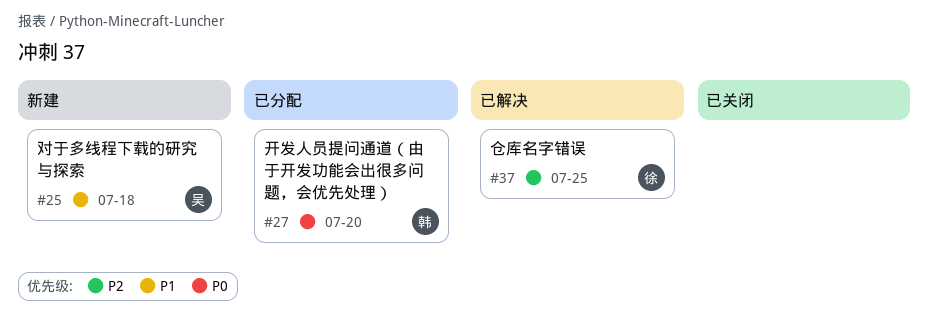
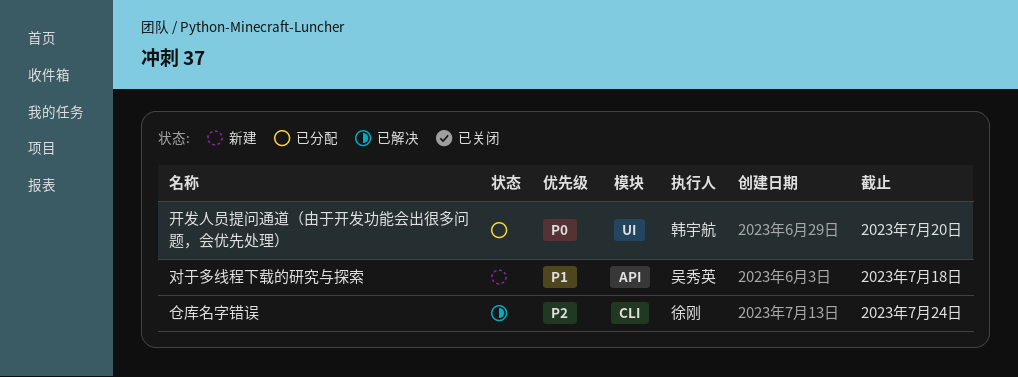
仓库名字错误, due: Jul 25 -> Jul 24

